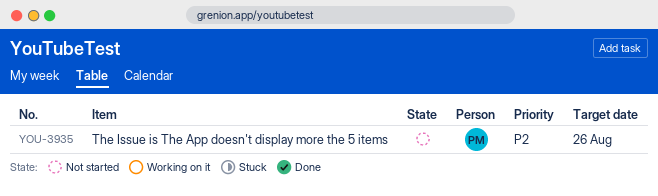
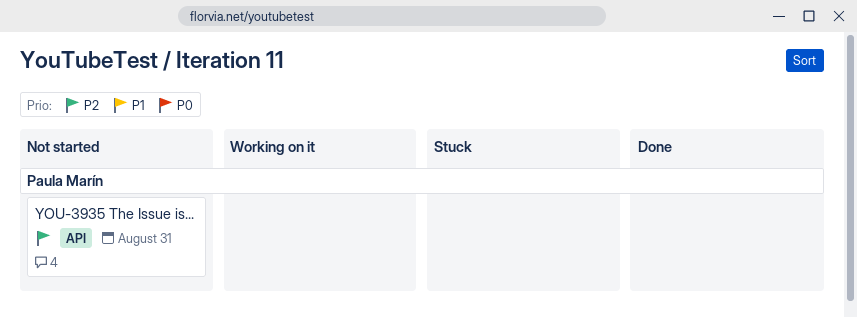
YOU-3935, due: Aug 26 -> Aug 31

